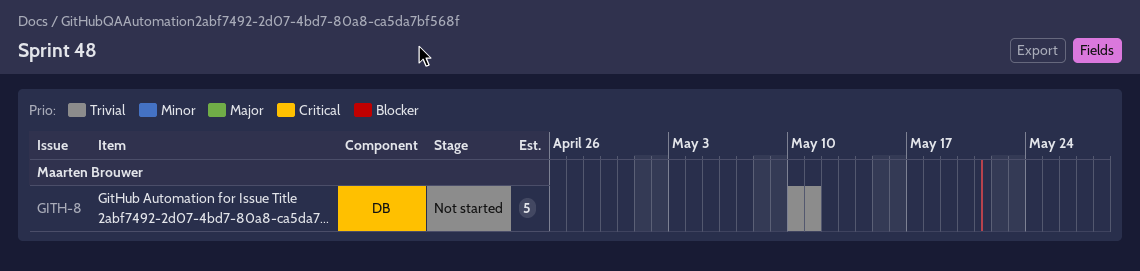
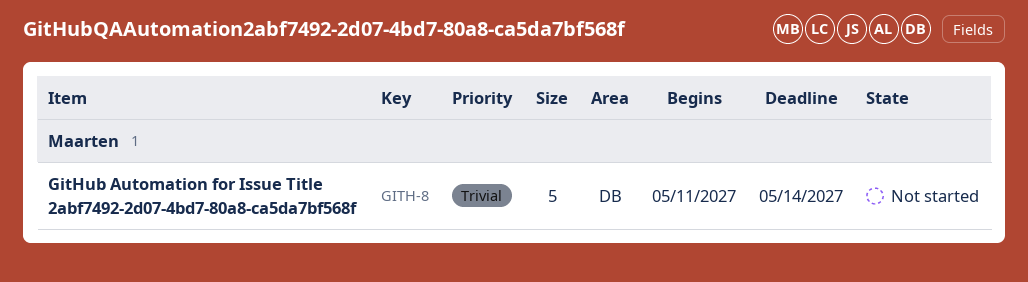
GITH-8, start: May 10 -> May 11
GITH-8, due: May 11 -> May 14

